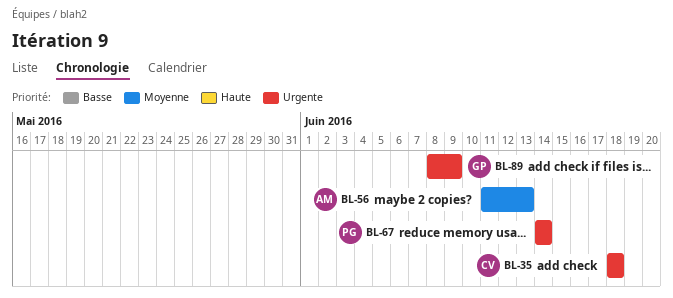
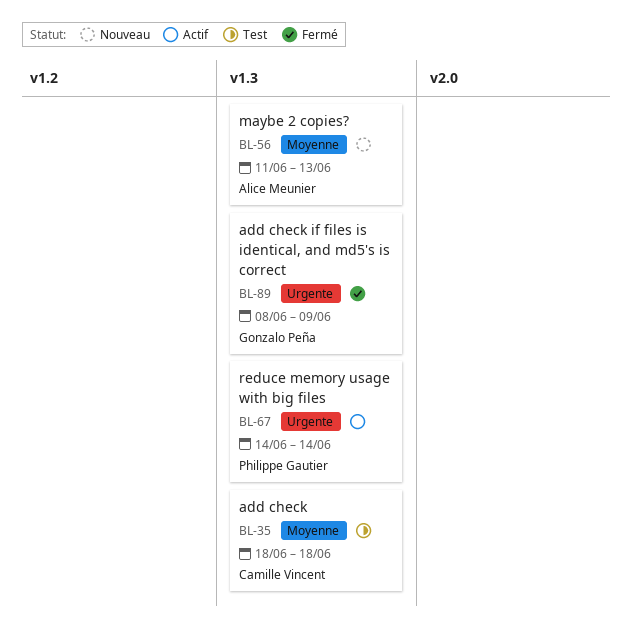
BL-35, priority: Urgente -> Moyenne

